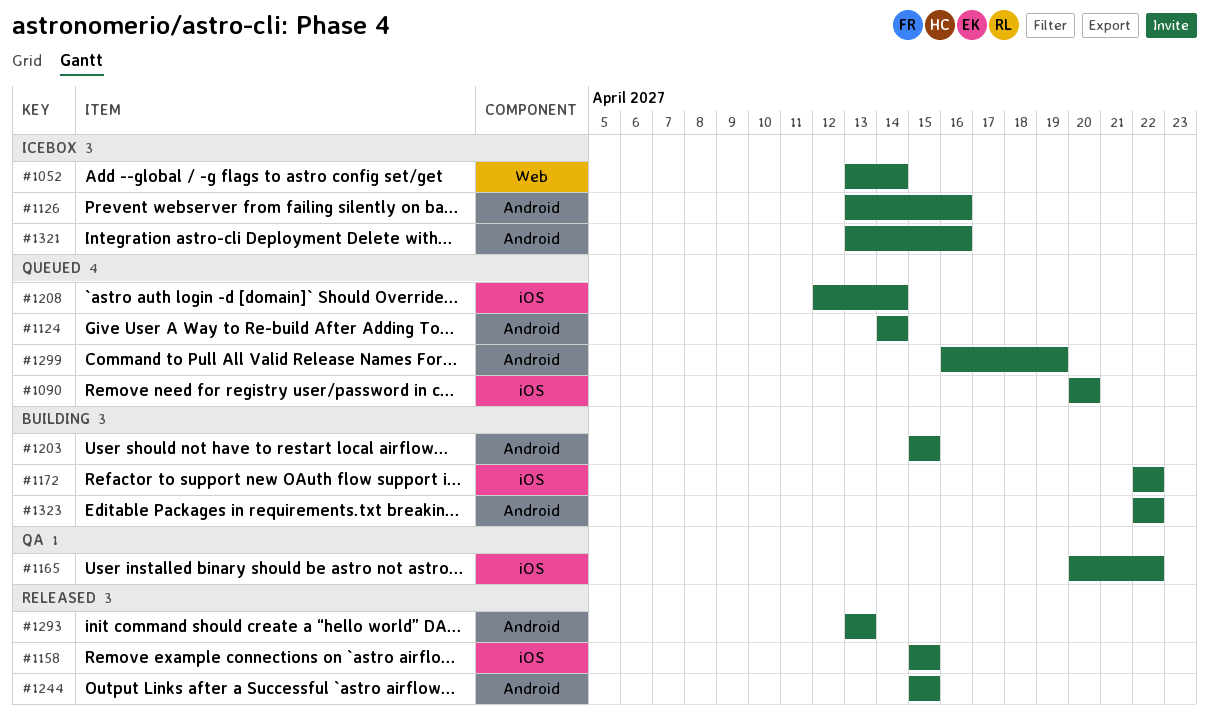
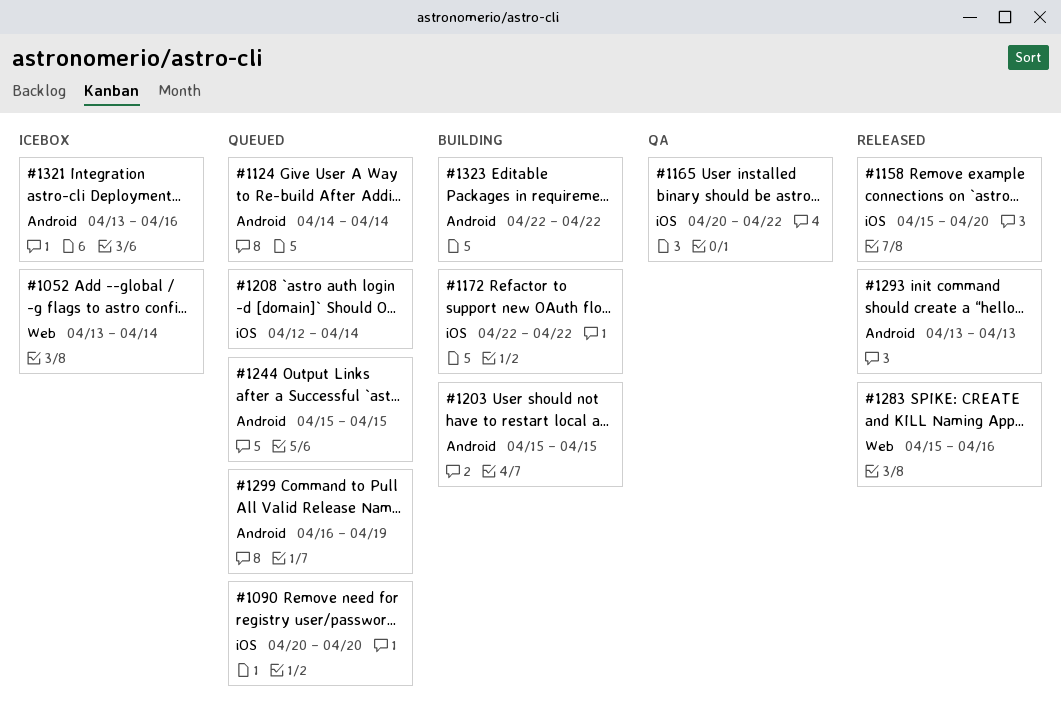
#1126: present -> none
#1158, due: Apr 15 -> Apr 20
#1244, status: Released -> Queued
#1283: none -> present

